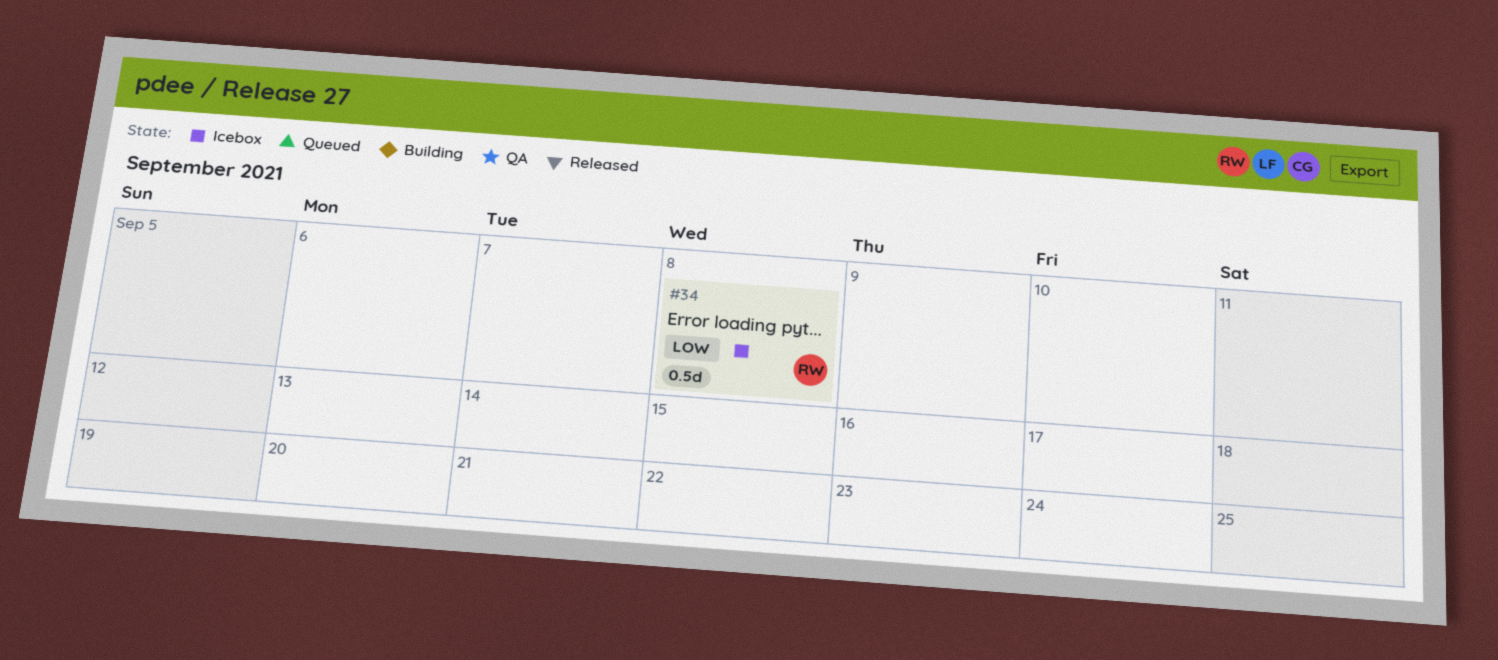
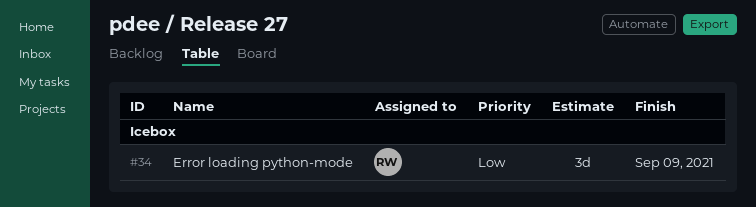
#34, estimate: 0.5d -> 3d
#34, due: Sep 8 -> Sep 9

